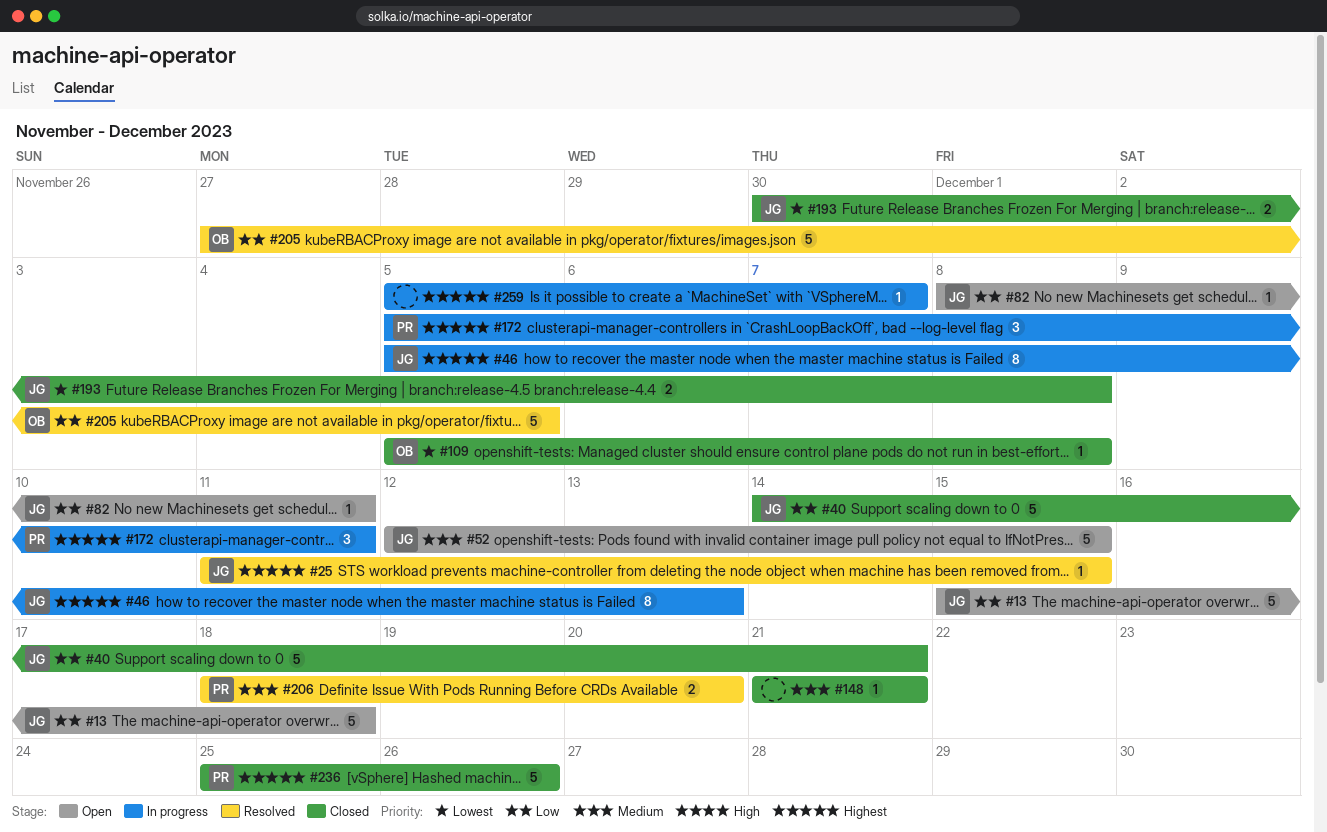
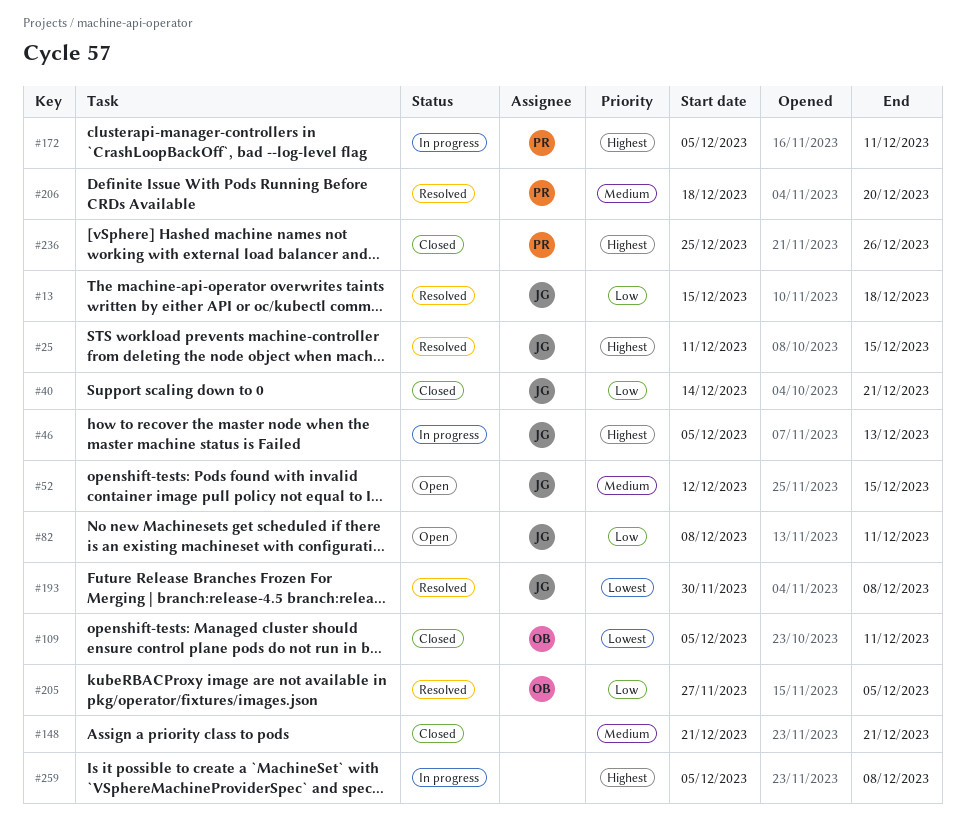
#13, status: Open -> Resolved
#109, due: Dec 8 -> Dec 11
#193, status: Closed -> Resolved
#259, due: Dec 7 -> Dec 8

